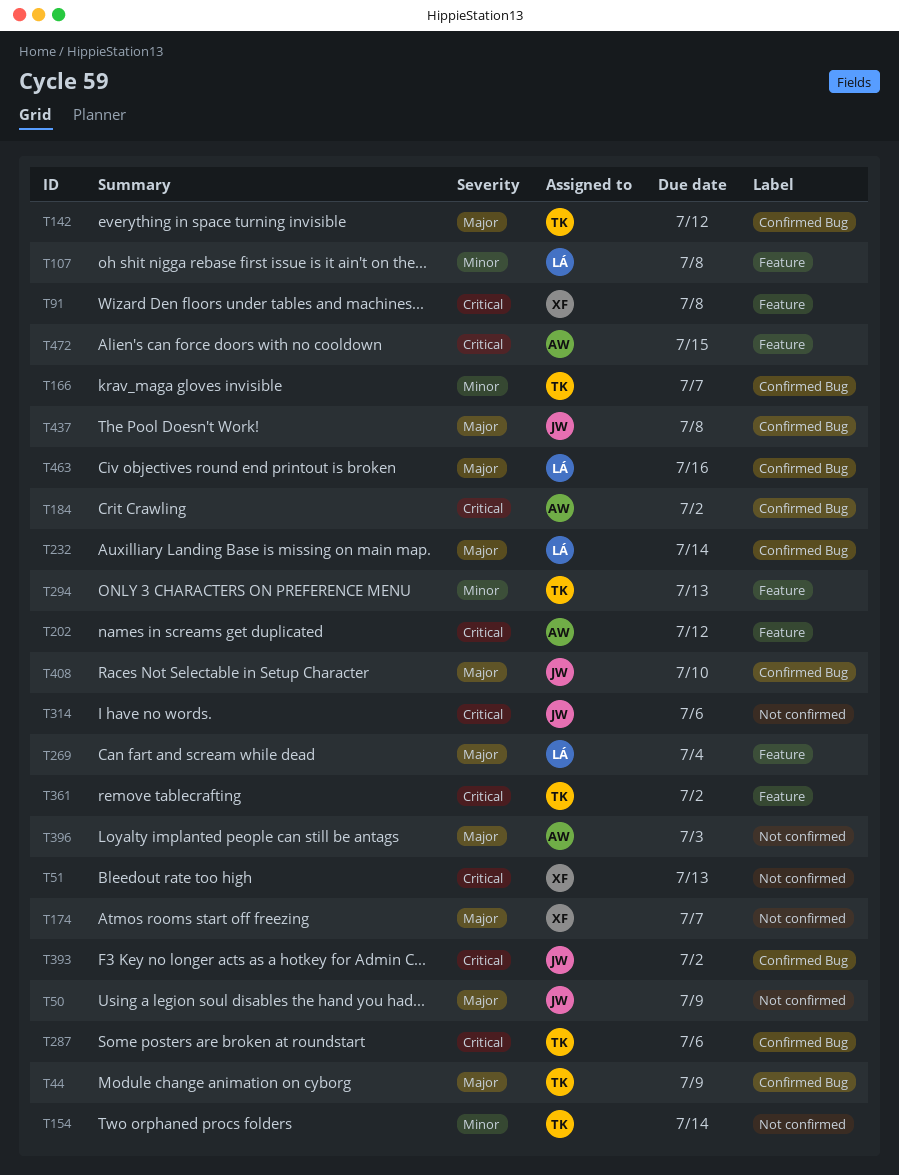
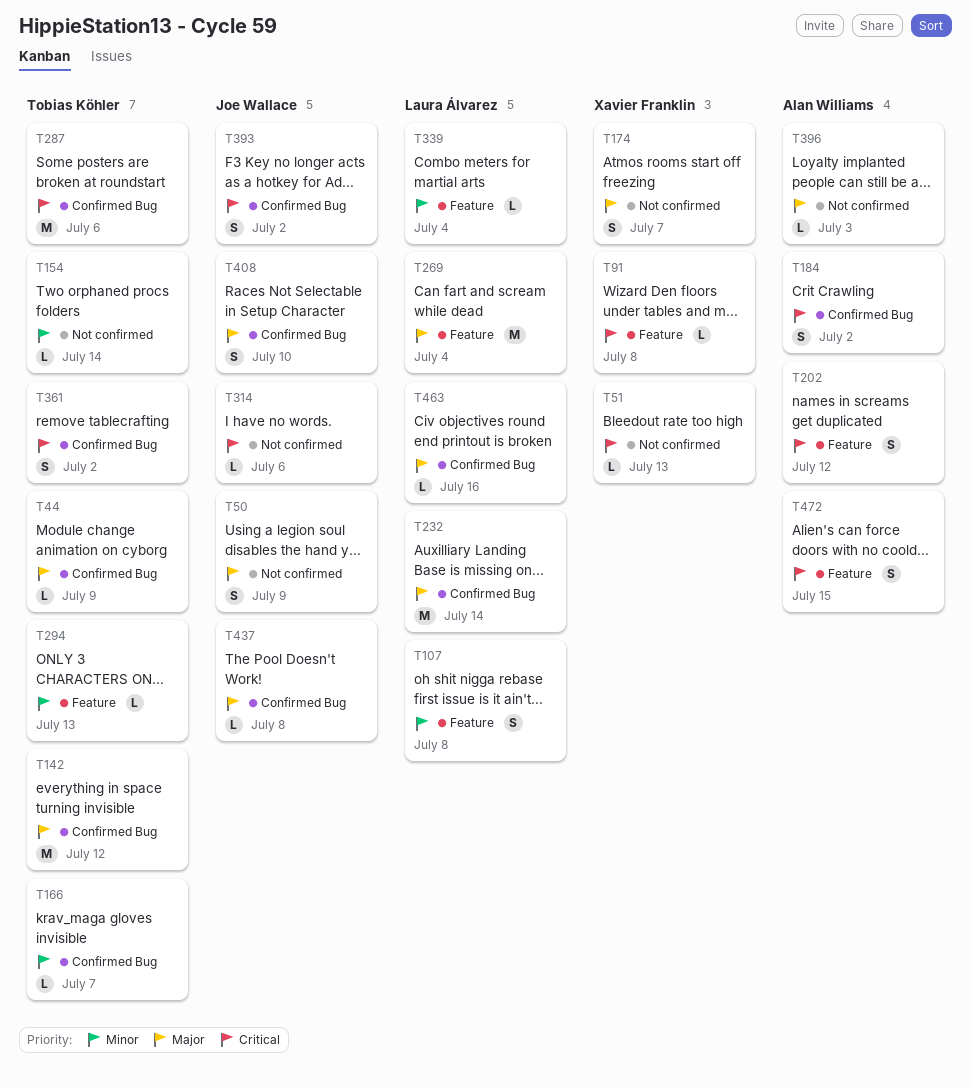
T339: none -> present
T361, label: Feature -> Confirmed Bug

